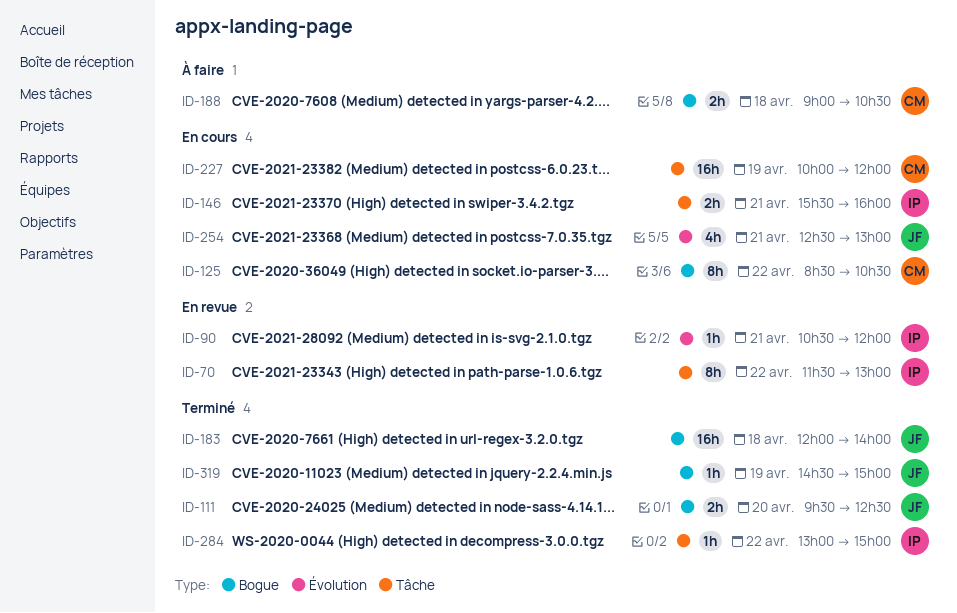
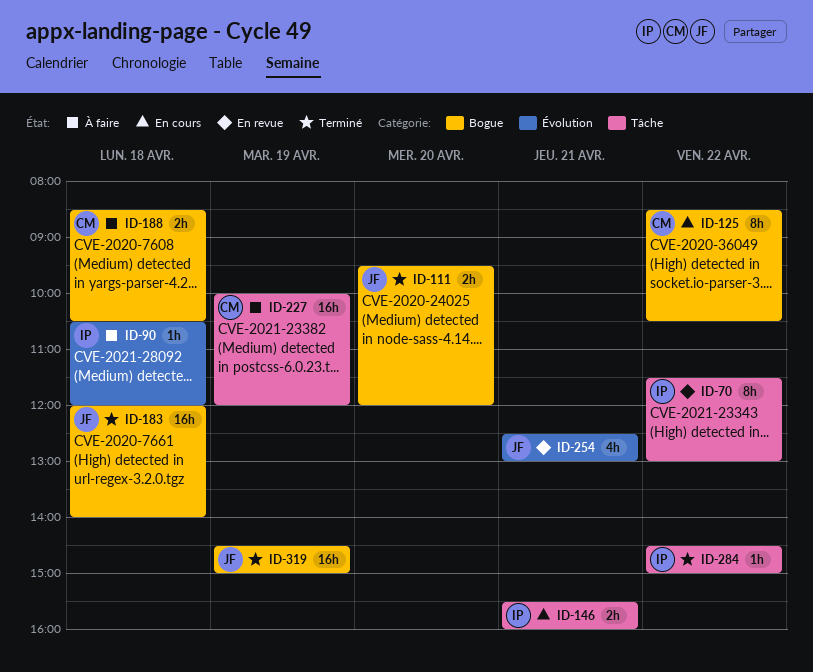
ID-90, status: En revue -> À faire
ID-90, day: Apr 21 -> Apr 18
ID-111, ends: 12:30 -> 12:00
ID-188, begins: 09:00 -> 08:30
ID-227, status: En cours -> À faire
ID-254, status: En cours -> En revue
ID-284, begins: 13:00 -> 14:30
ID-319, estimate: 1h -> 16h

